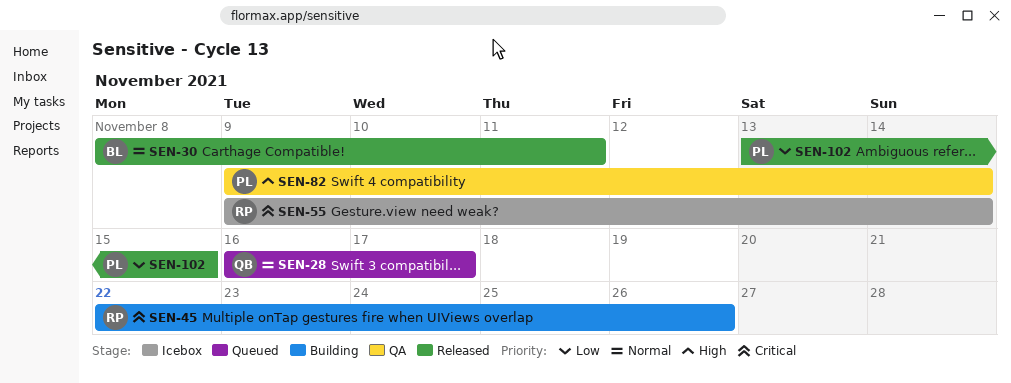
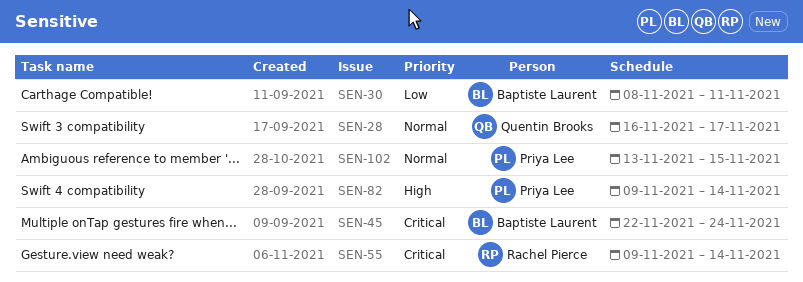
SEN-30, priority: Normal -> Low
SEN-45, owner: Rachel Pierce -> Baptiste Laurent
SEN-45, due: Nov 26 -> Nov 24
SEN-102, priority: Low -> Normal

